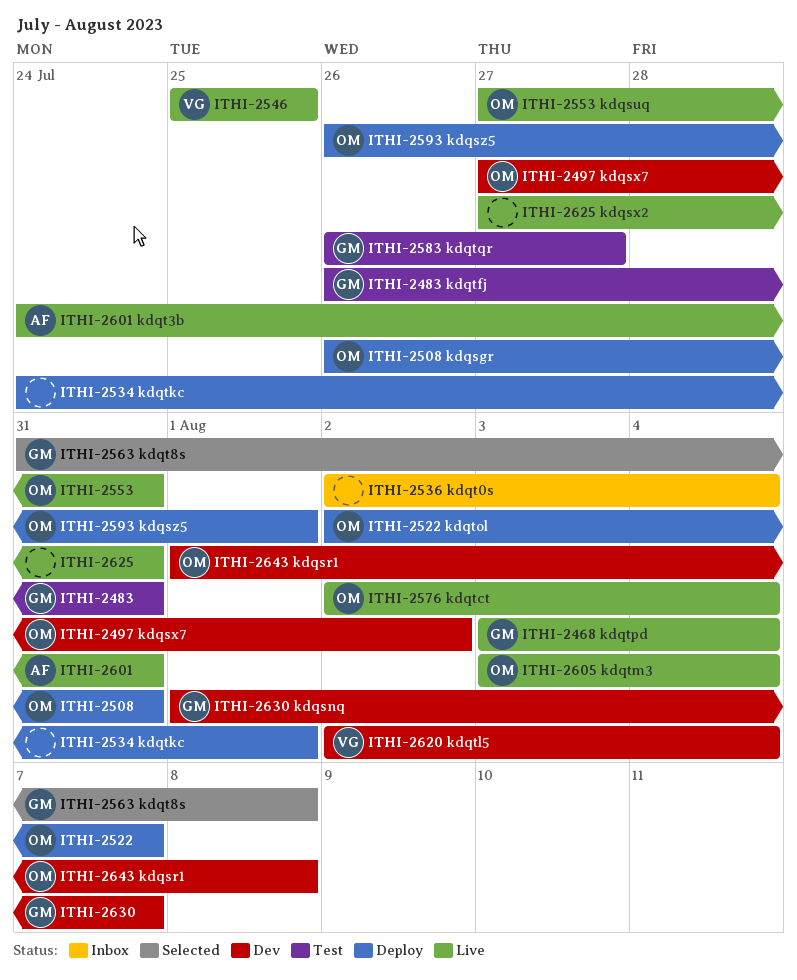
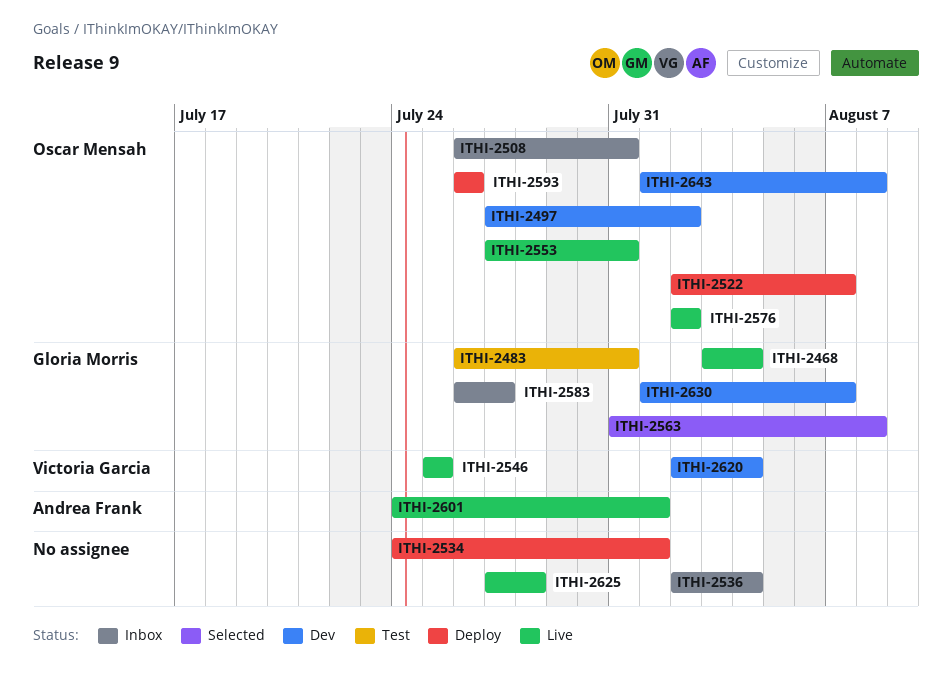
ITHI-2508, status: Deploy -> Inbox
ITHI-2576, due: Aug 4 -> Aug 2
ITHI-2583, status: Test -> Inbox
ITHI-2593, due: Aug 1 -> Jul 26
ITHI-2601, due: Jul 31 -> Aug 1
ITHI-2605: present -> none
ITHI-2625, due: Jul 31 -> Jul 28

